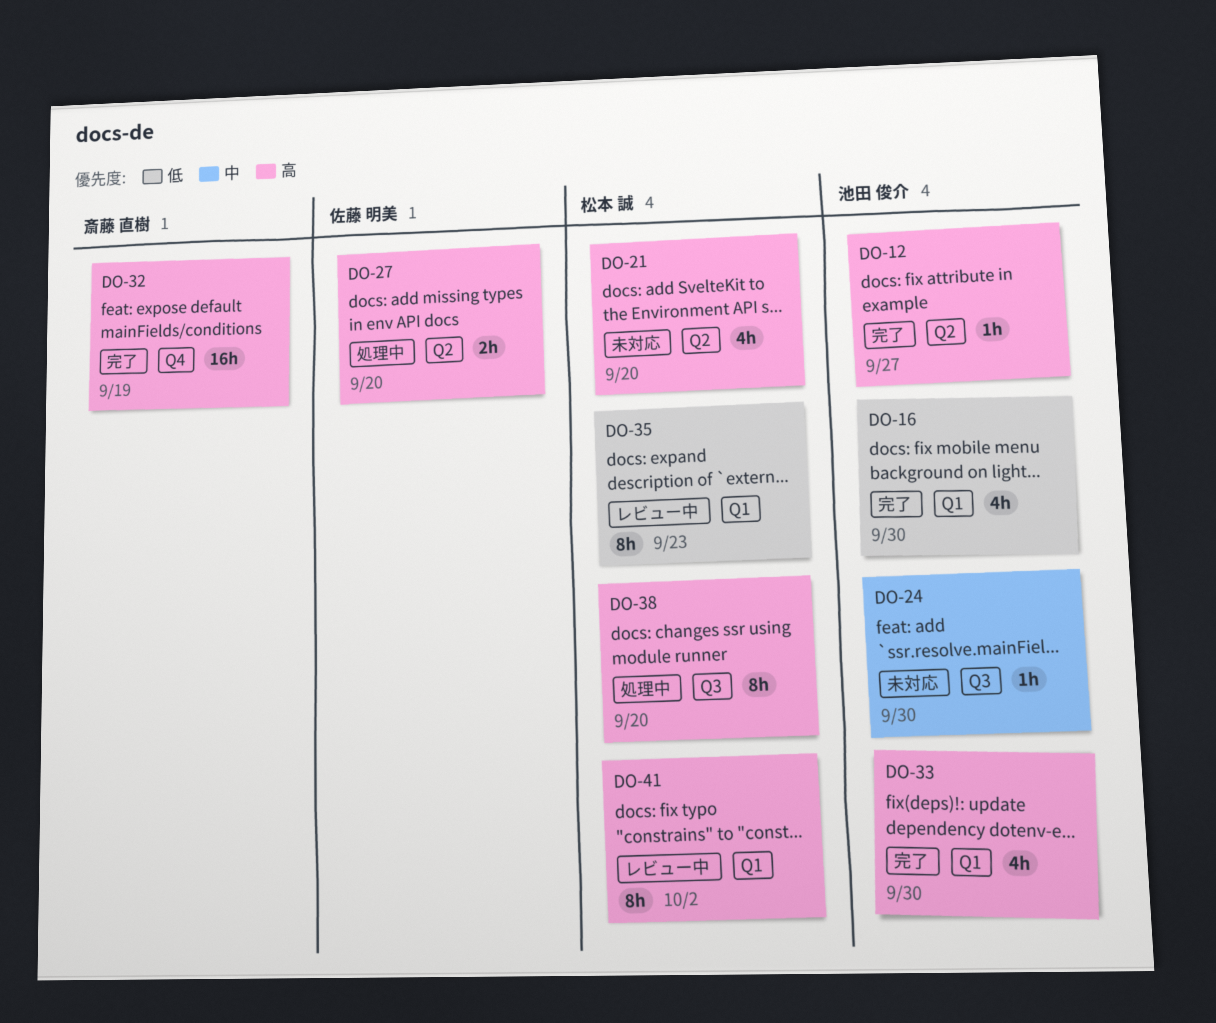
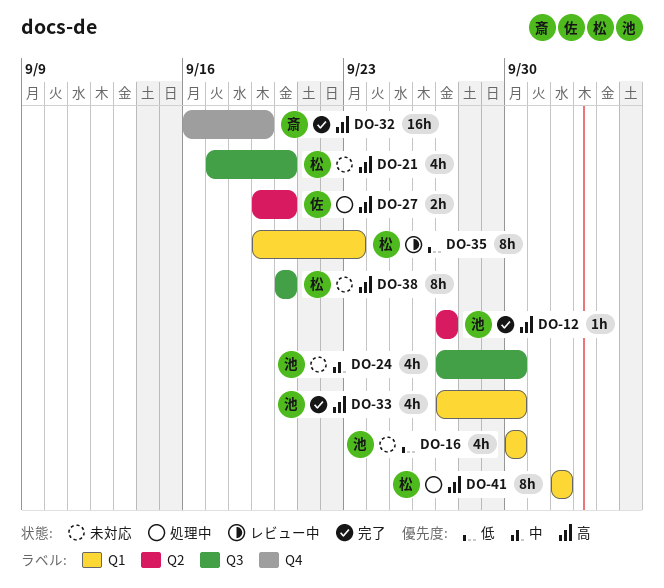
DO-16, status: 完了 -> 未対応
DO-21, label: Q2 -> Q3
DO-24, estimate: 1h -> 4h
DO-38, status: 処理中 -> 未対応
DO-41, status: レビュー中 -> 処理中

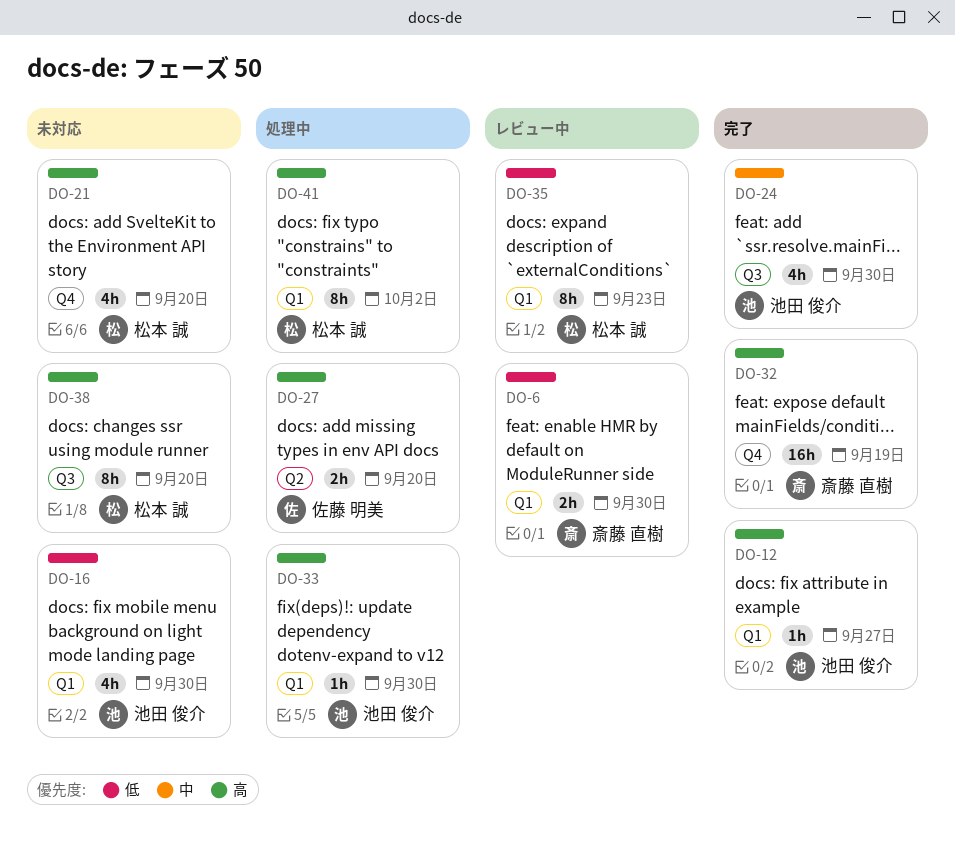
DO-6: none -> present
DO-12, label: Q2 -> Q1
DO-21, label: Q3 -> Q4
DO-24, status: 未対応 -> 完了
DO-33, status: 完了 -> 処理中
DO-33, estimate: 4h -> 1h

